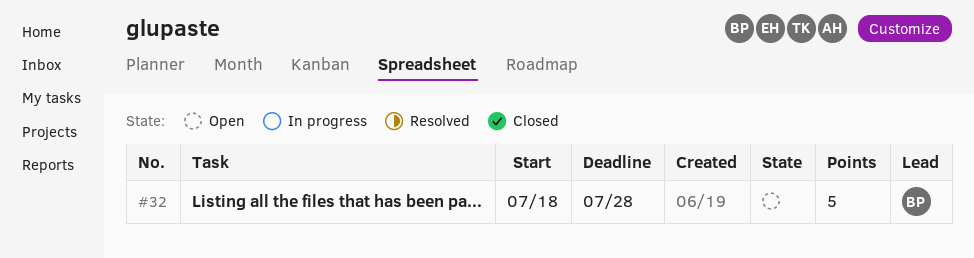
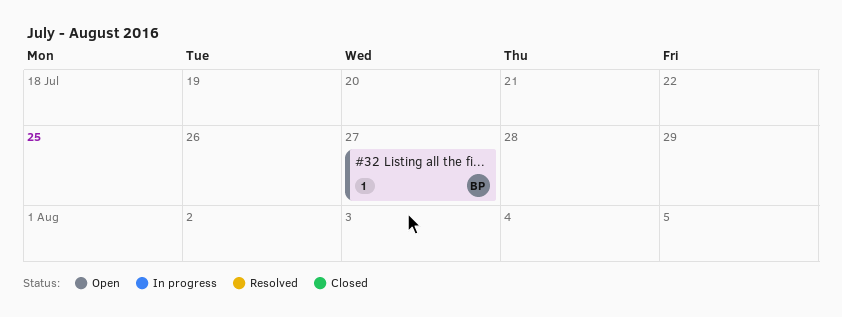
#32, estimate: 5 -> 1
#32, due: Jul 28 -> Jul 27

